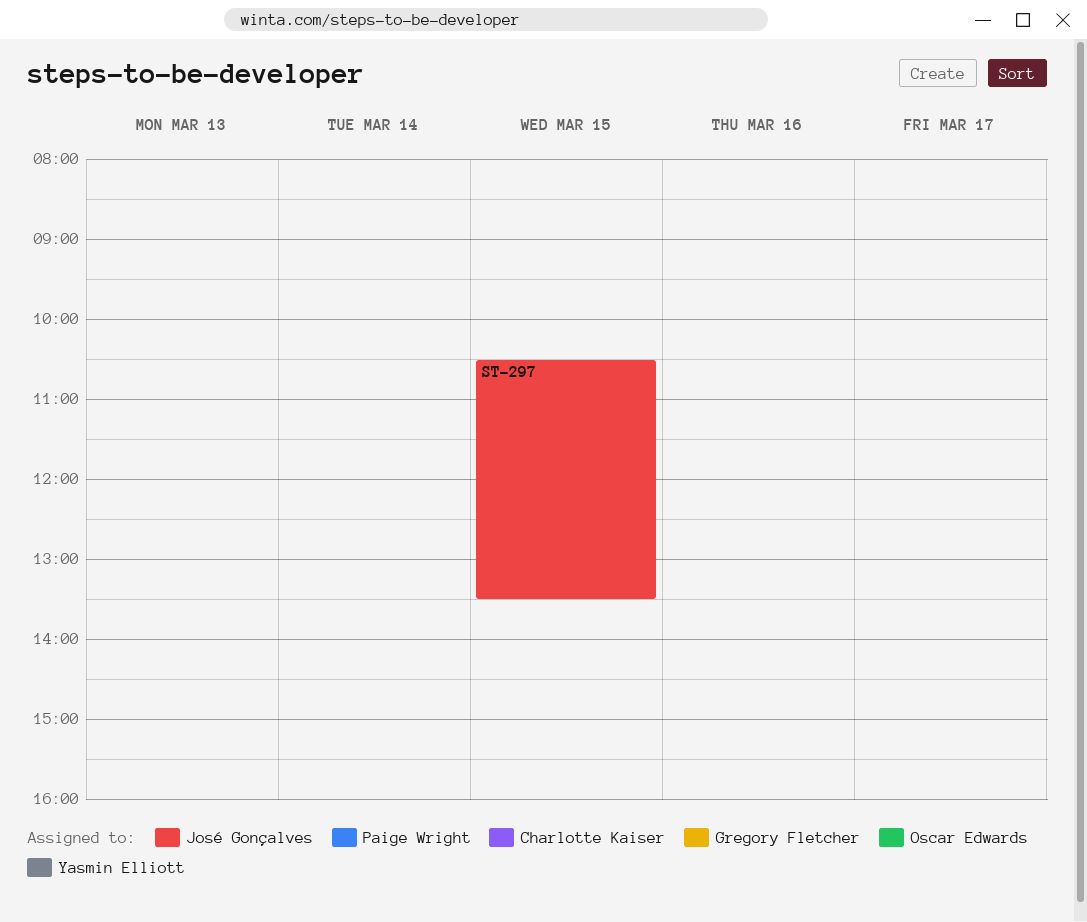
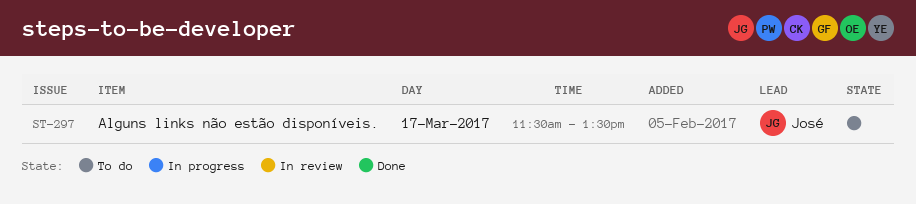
ST-297, day: Mar 15 -> Mar 17
ST-297, begins: 10:30 -> 11:30

